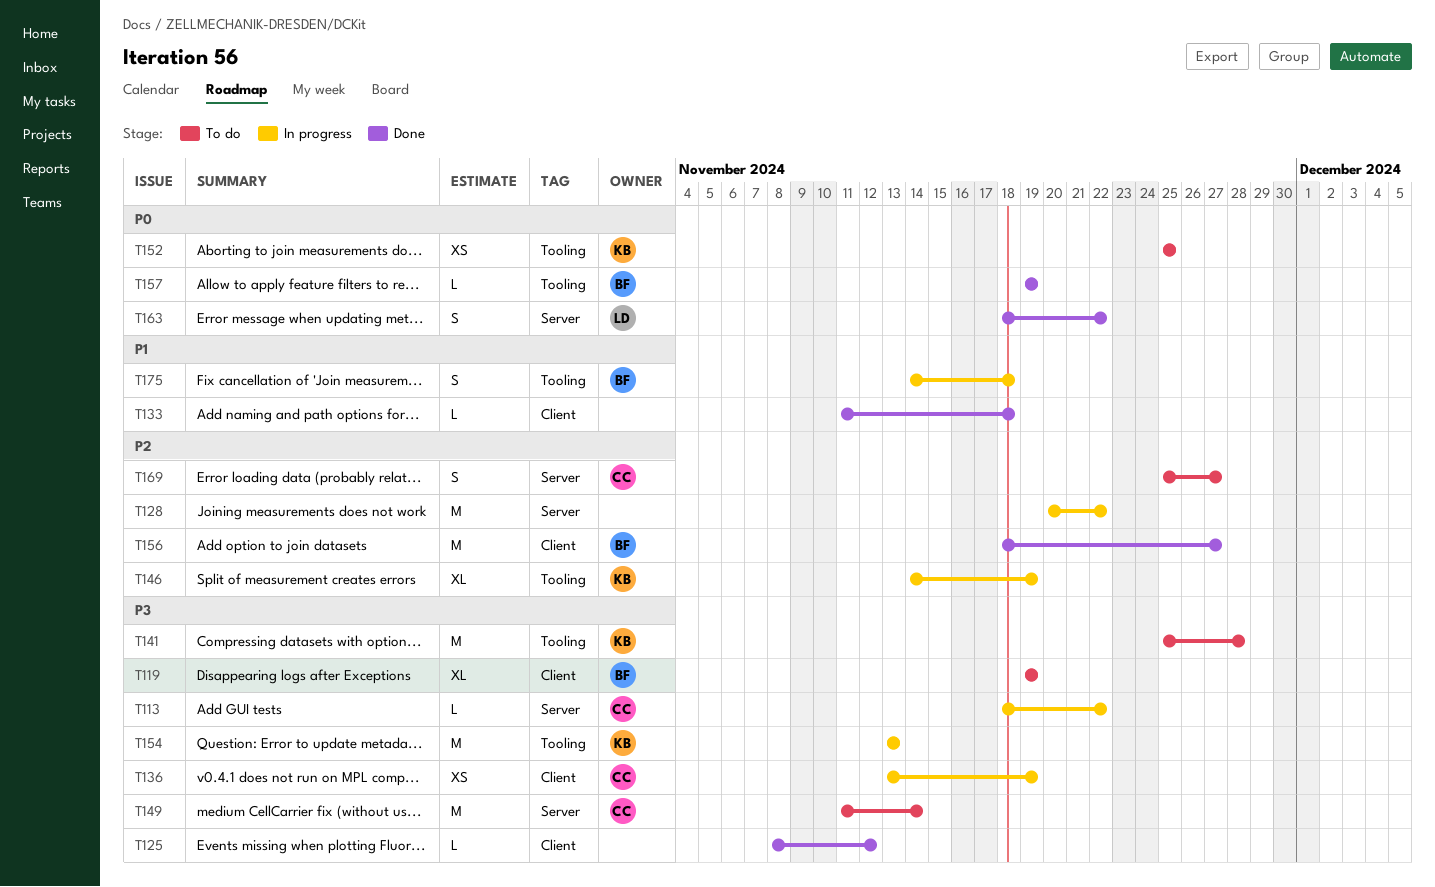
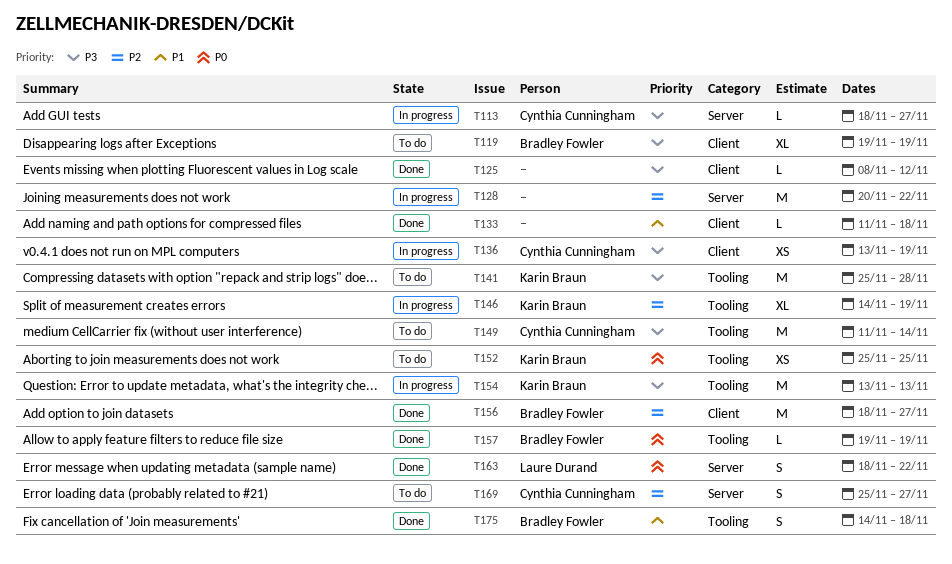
T113, due: Nov 22 -> Nov 27
T149, label: Server -> Tooling
T175, status: In progress -> Done

